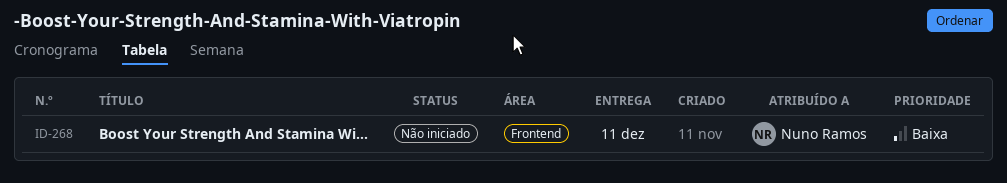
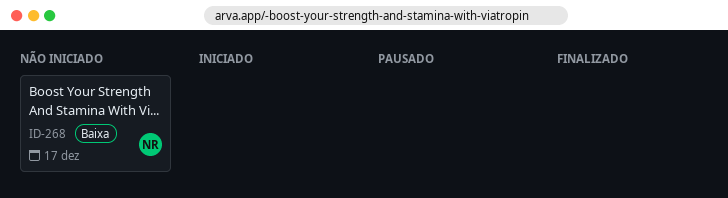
ID-268, due: Dec 11 -> Dec 17

